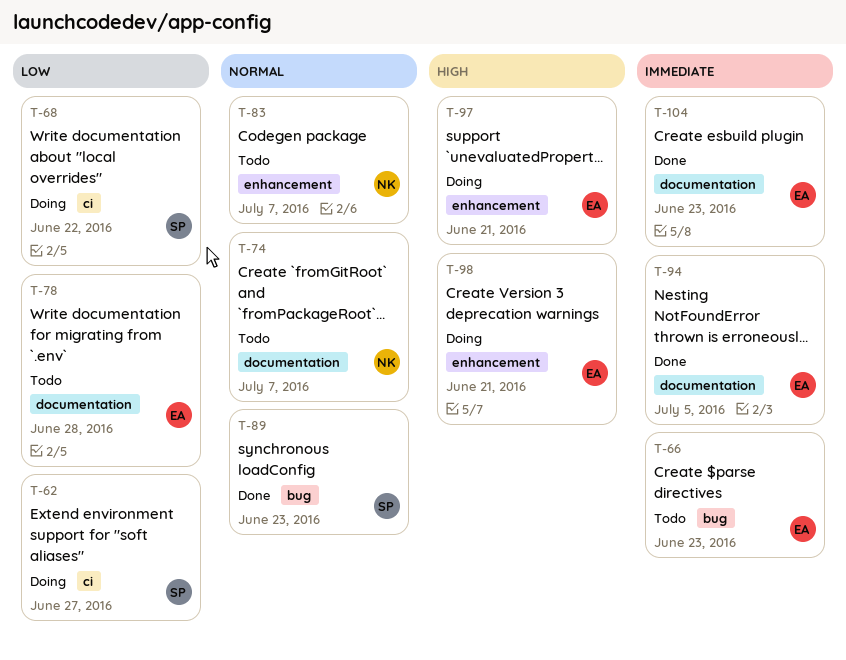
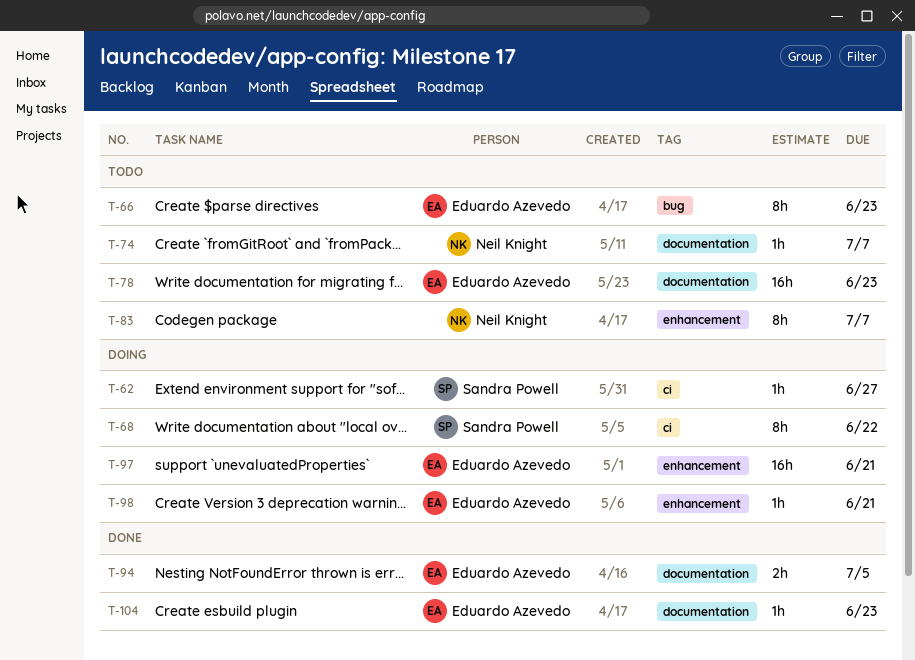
T-78, due: Jun 28 -> Jun 23
T-89: present -> none

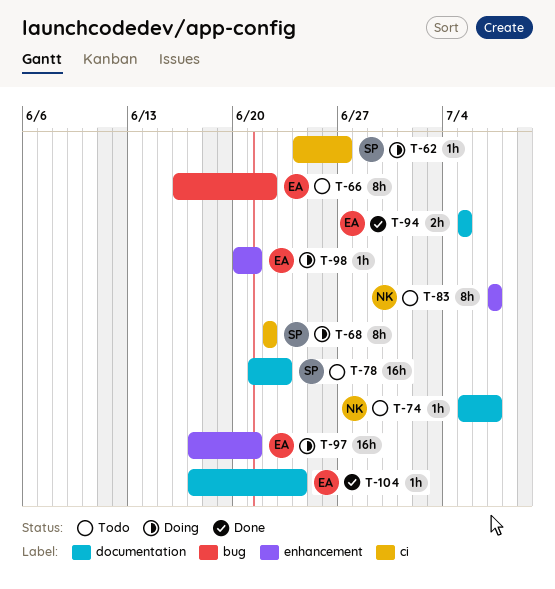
T-66, due: Jun 23 -> Jun 22
T-78, owner: Eduardo Azevedo -> Sandra Powell
T-104, due: Jun 23 -> Jun 24

